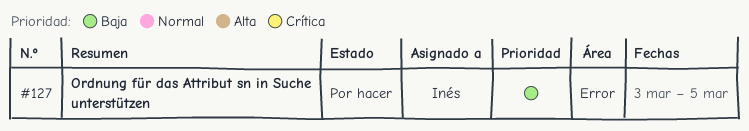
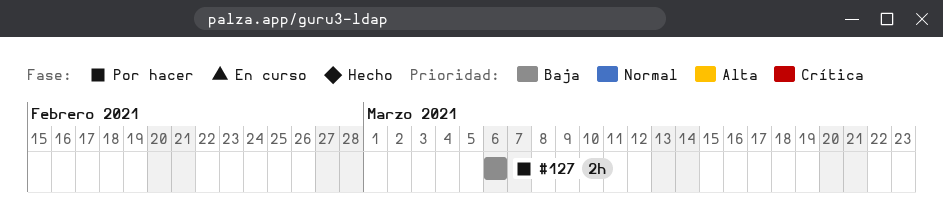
#127, start: Mar 3 -> Mar 6
#127, due: Mar 5 -> Mar 6

